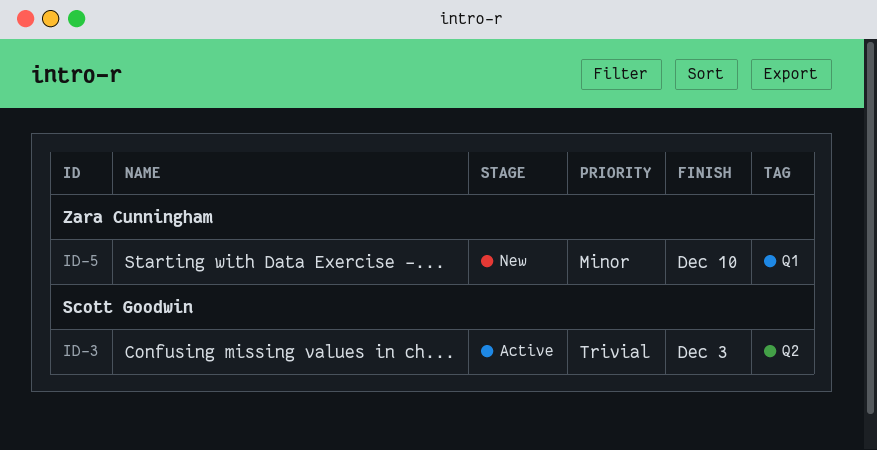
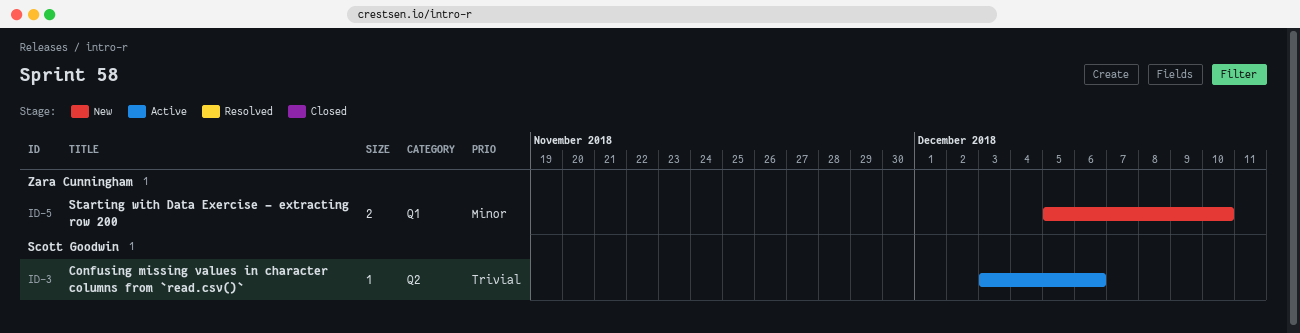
ID-3, due: Dec 3 -> Dec 6

